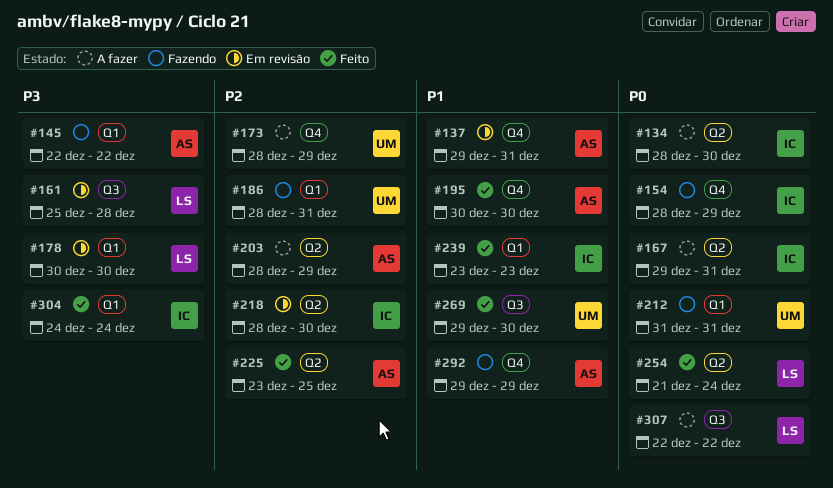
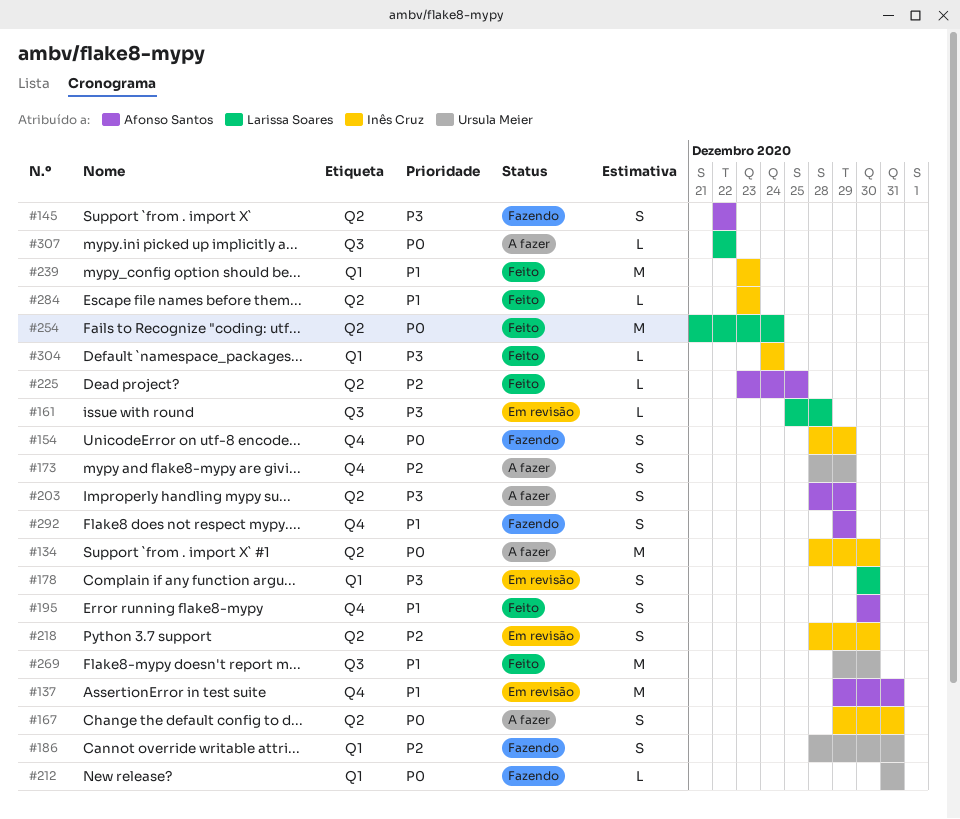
#145, label: Q1 -> Q2
#203, priority: P2 -> P3
#284: none -> present

